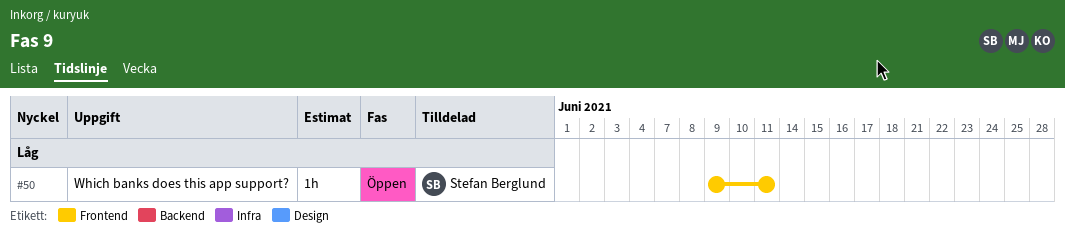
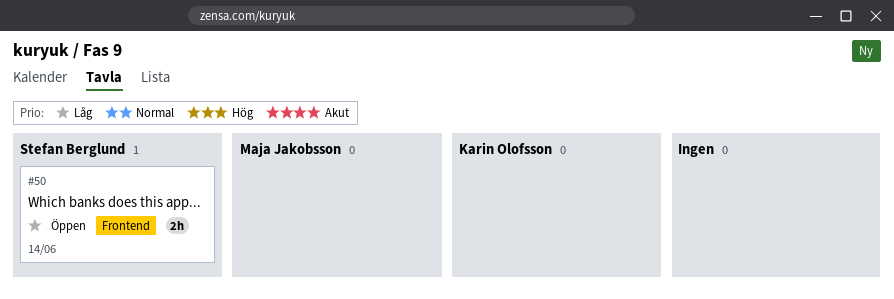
#50, estimate: 1h -> 2h
#50, due: Jun 11 -> Jun 14

